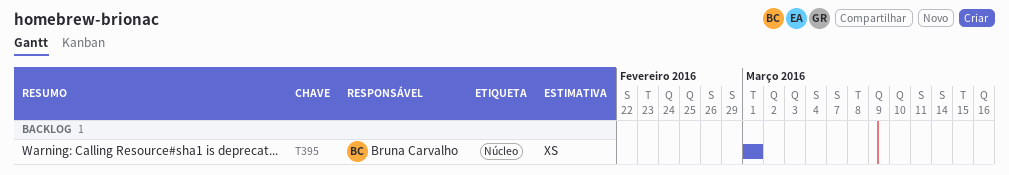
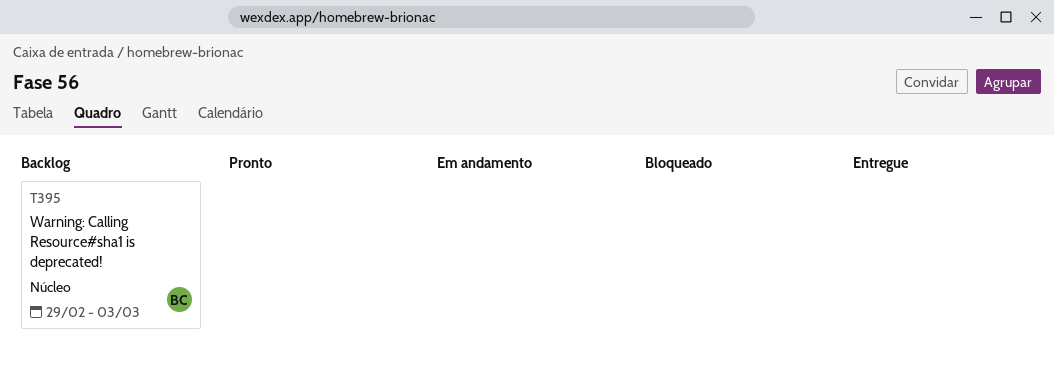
T395, start: Mar 1 -> Feb 29
T395, due: Mar 1 -> Mar 3

